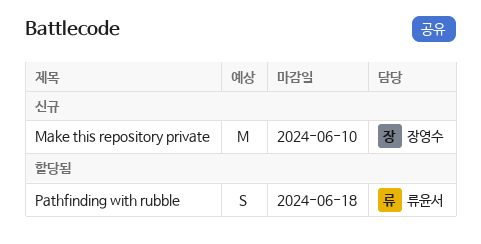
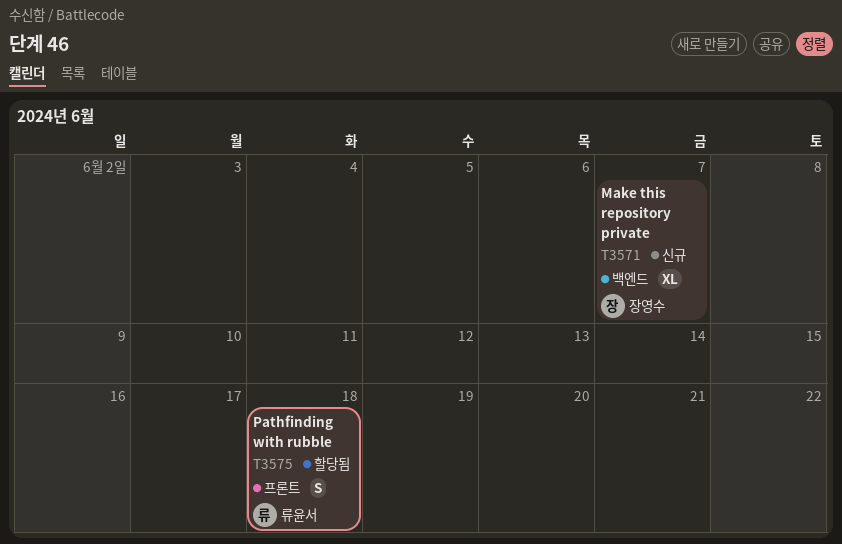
Make this repository private, estimate: M -> XL
Make this repository private, due: Jun 10 -> Jun 7

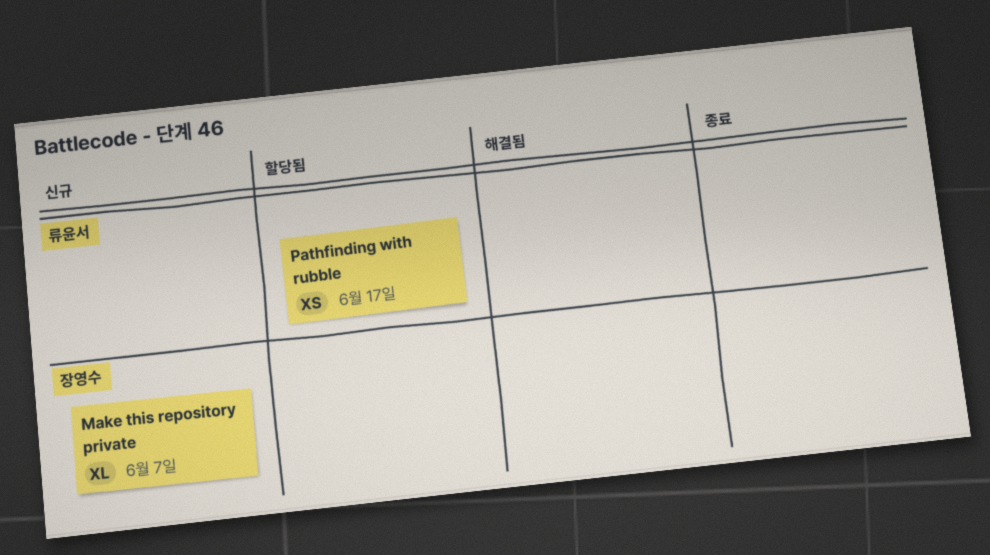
Pathfinding with rubble, estimate: S -> XS
Pathfinding with rubble, due: Jun 18 -> Jun 17

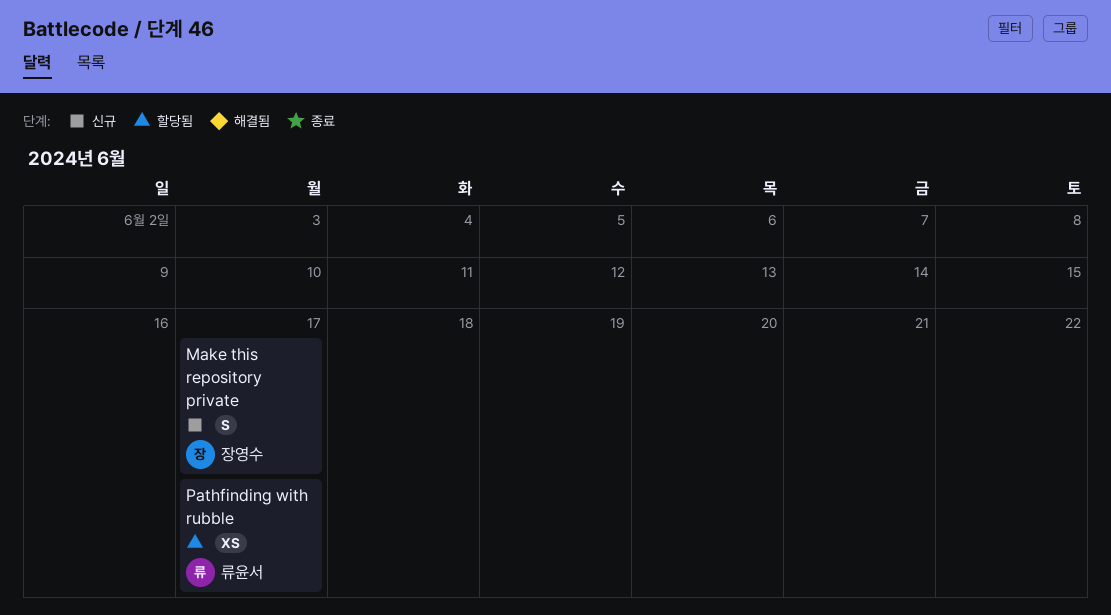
Make this repository private, estimate: XL -> S
Make this repository private, due: Jun 7 -> Jun 17

